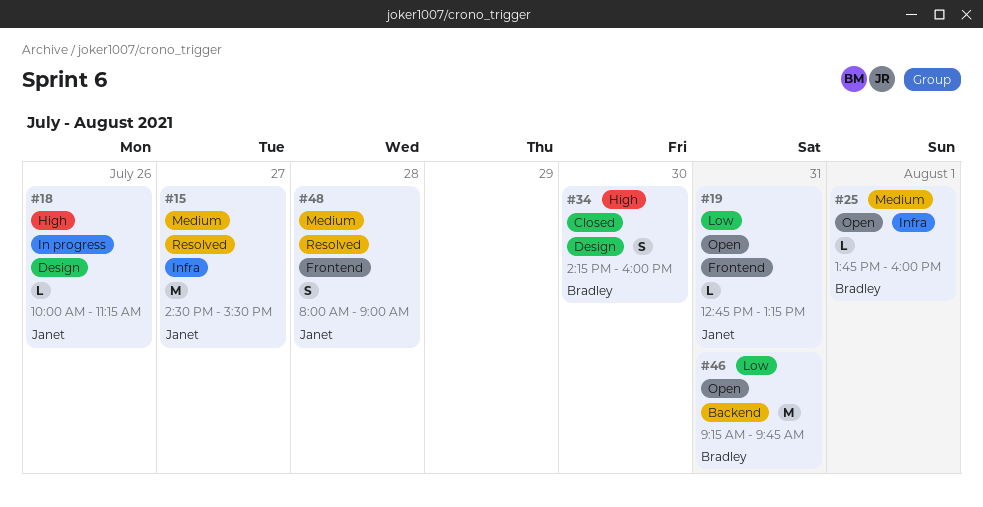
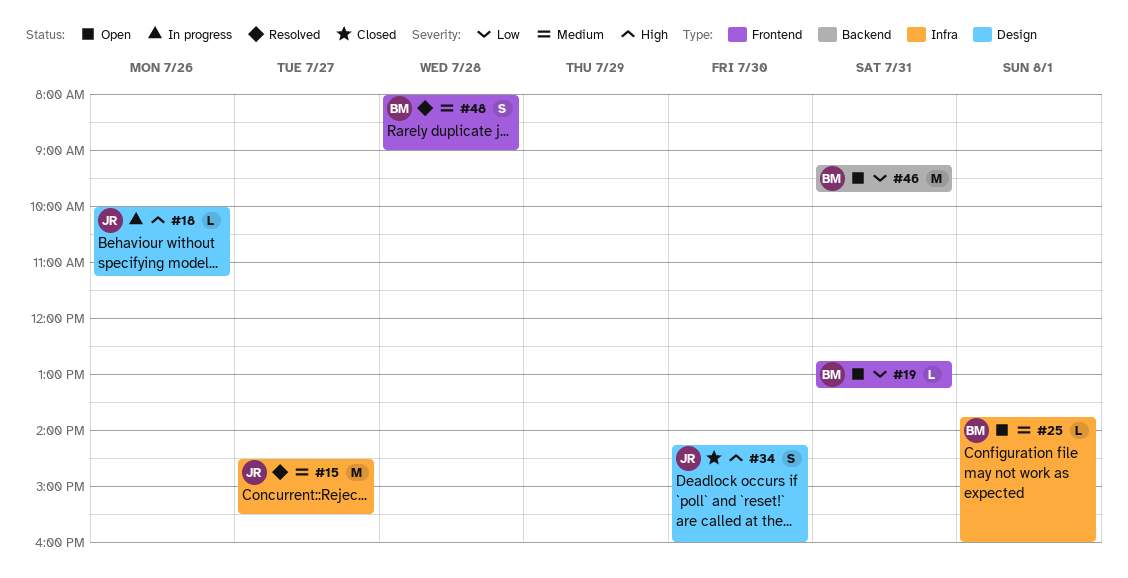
#19, owner: Janet -> Bradley
#34, owner: Bradley -> Janet
#48, owner: Janet -> Bradley

